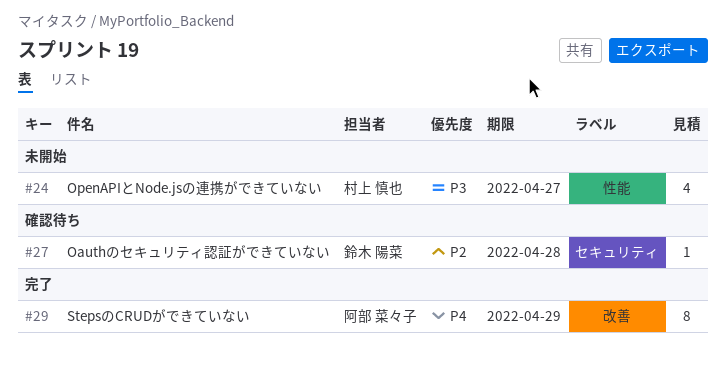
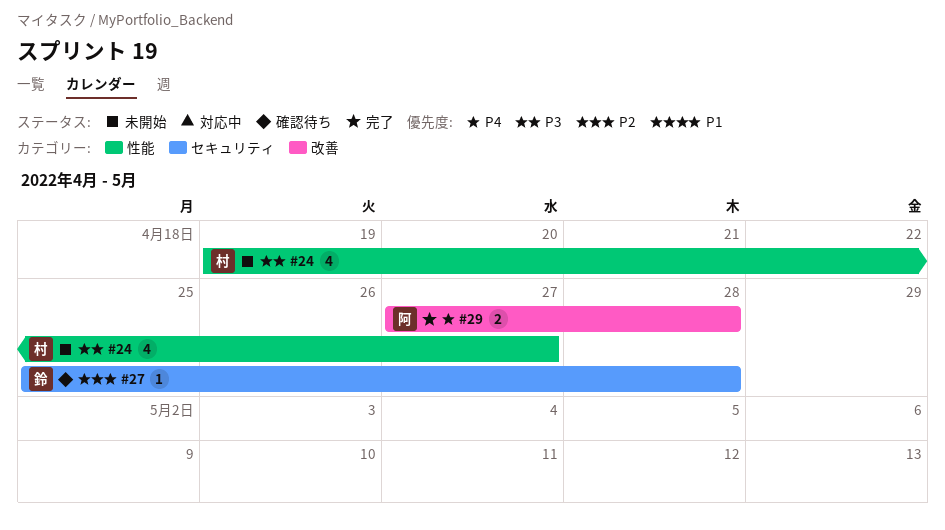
#29, estimate: 8 -> 2
#29, due: Apr 29 -> Apr 28

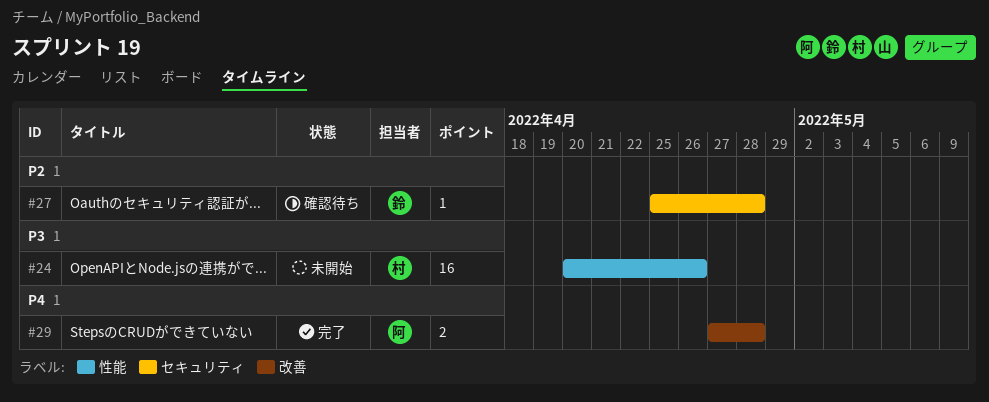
#24, estimate: 4 -> 16
#24, start: Apr 19 -> Apr 20
#24, due: Apr 27 -> Apr 26

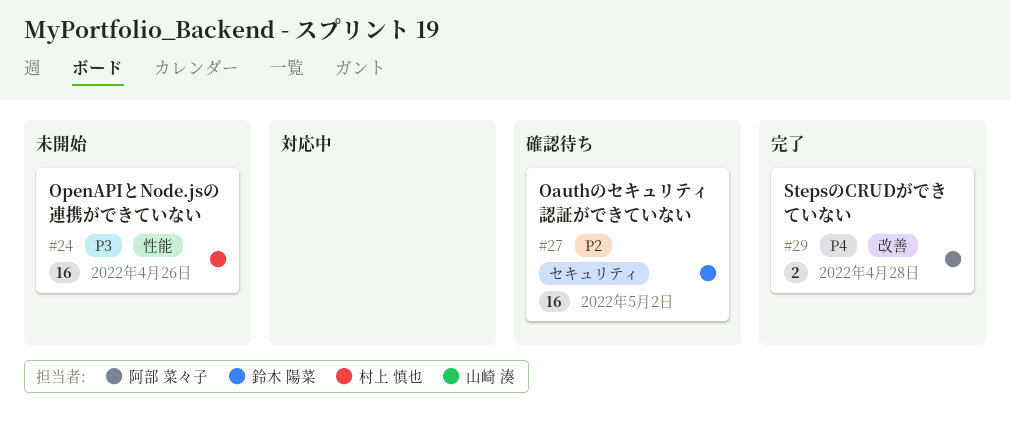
#27, estimate: 1 -> 16
#27, due: Apr 28 -> May 2

